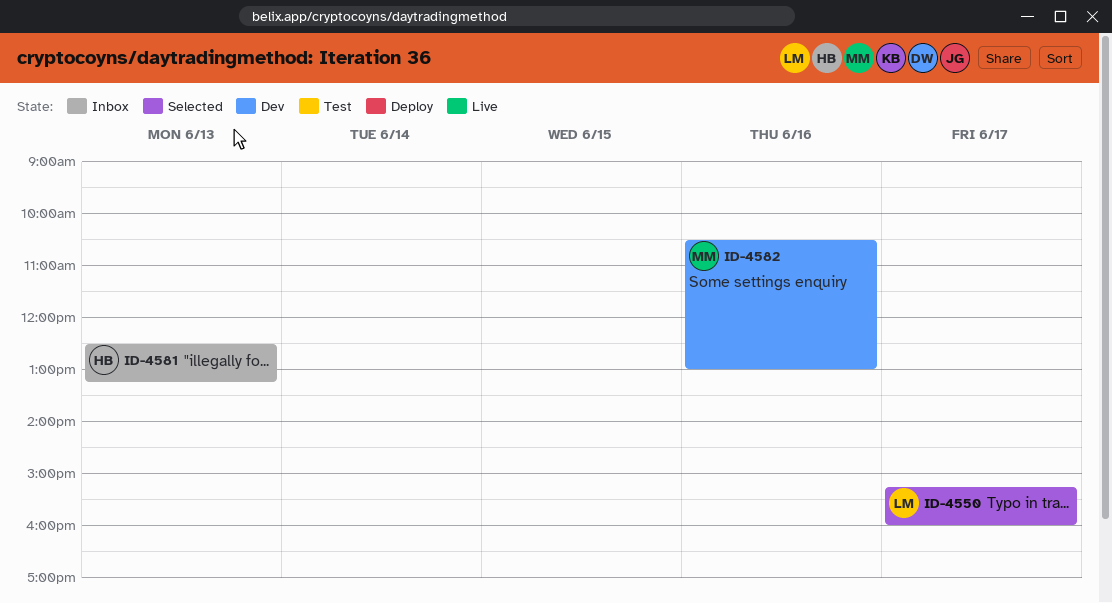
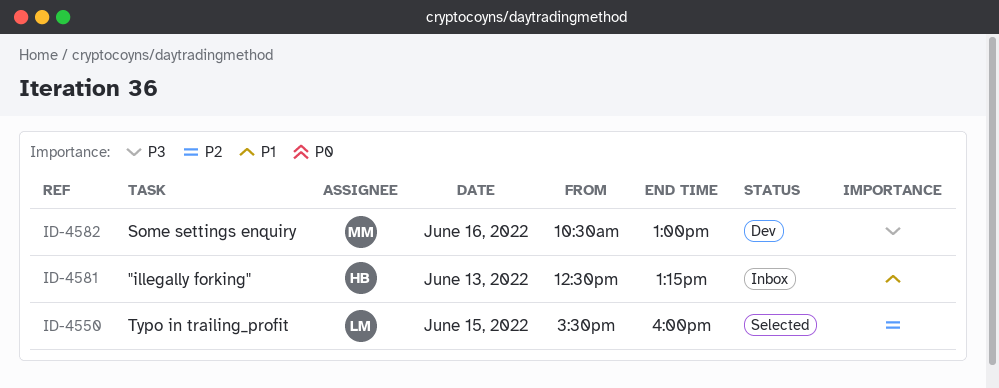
ID-4550, day: Jun 17 -> Jun 15
ID-4550, begins: 15:15 -> 15:30

